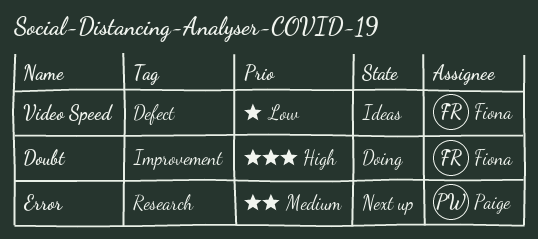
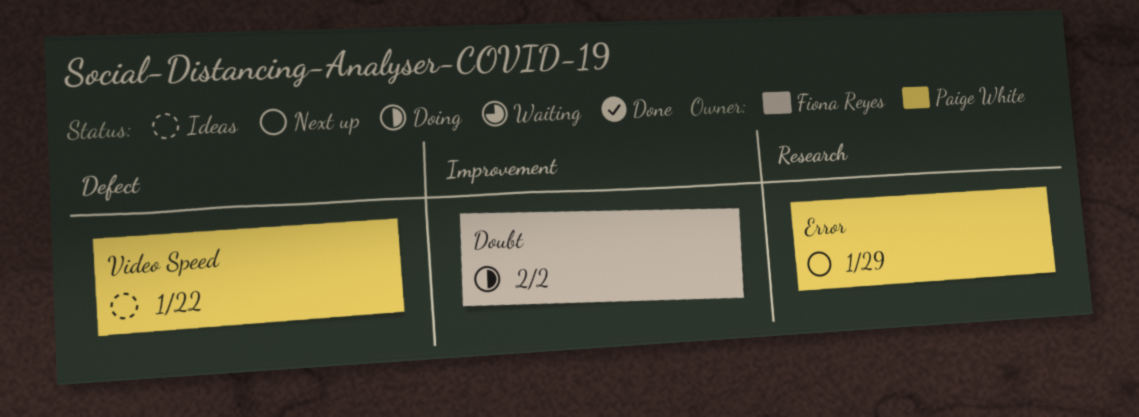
Video Speed, owner: Fiona Reyes -> Paige White

